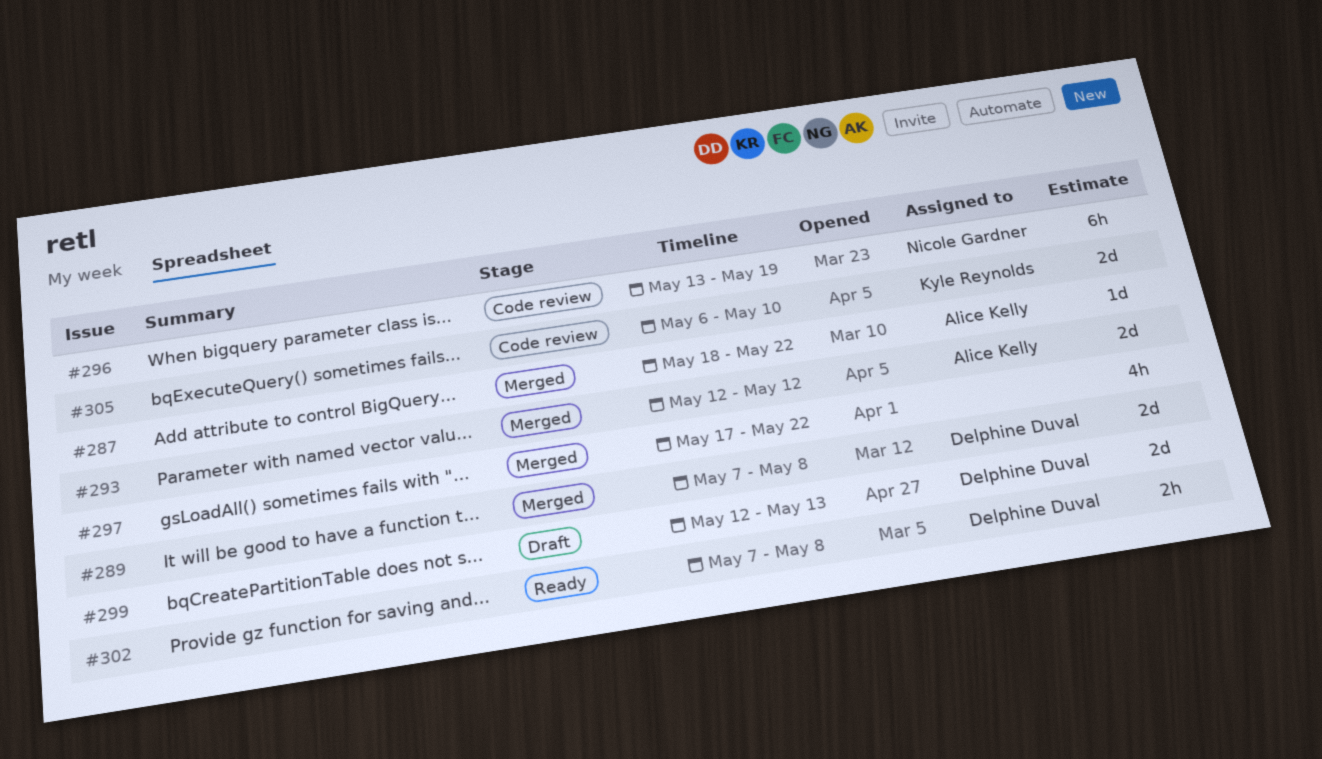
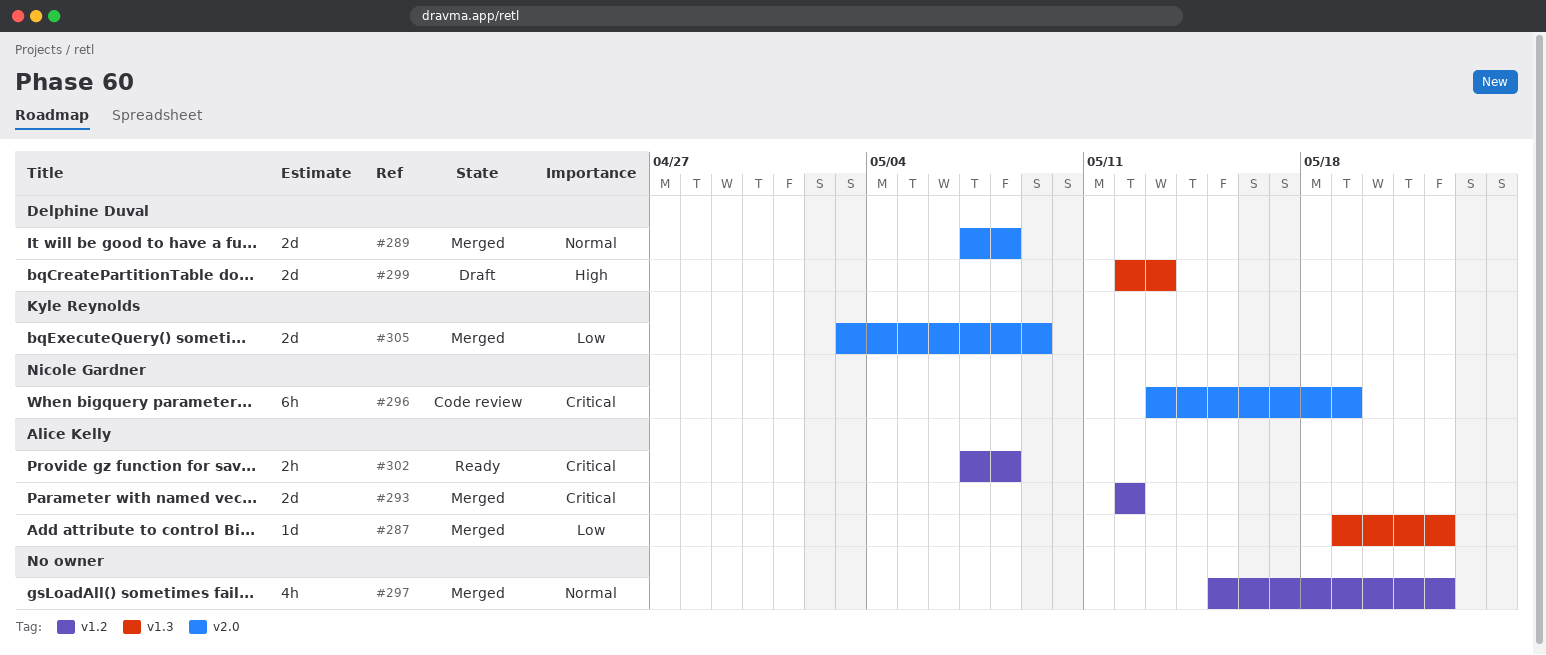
#287, start: May 18 -> May 19
#297, start: May 17 -> May 15
#302, owner: Delphine Duval -> Alice Kelly
#305, status: Code review -> Merged
#305, start: May 6 -> May 3
#305, due: May 10 -> May 9

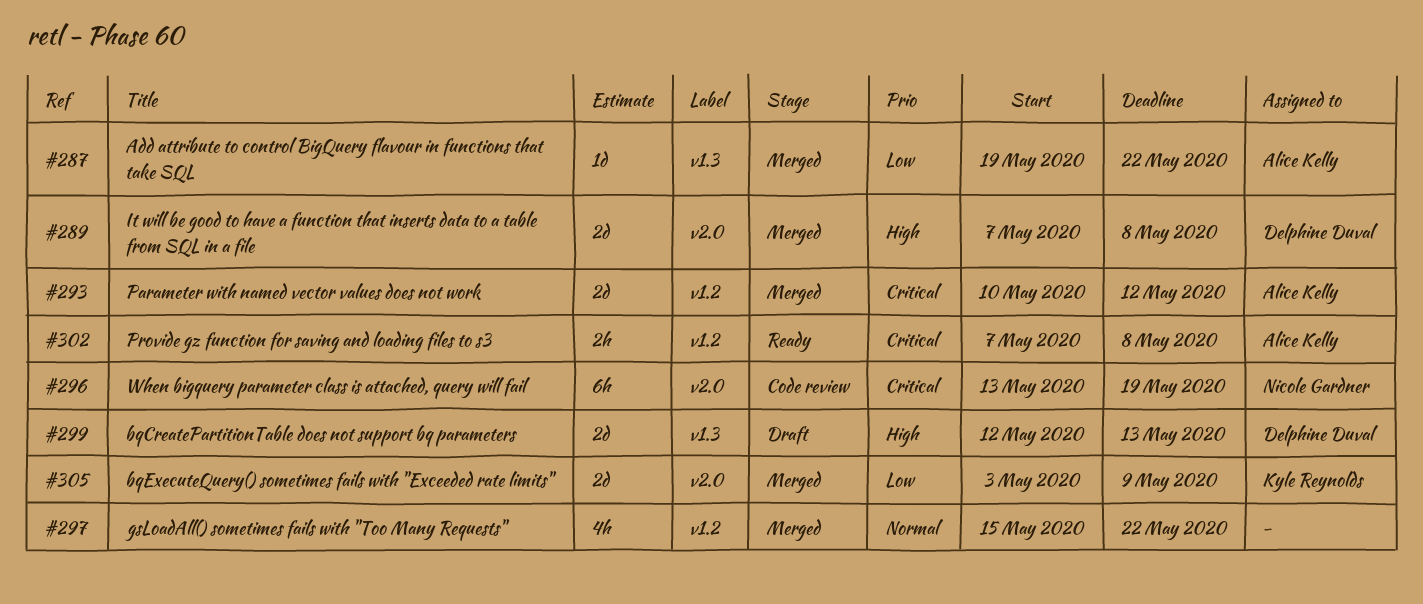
#289, priority: Normal -> High
#293, start: May 12 -> May 10

